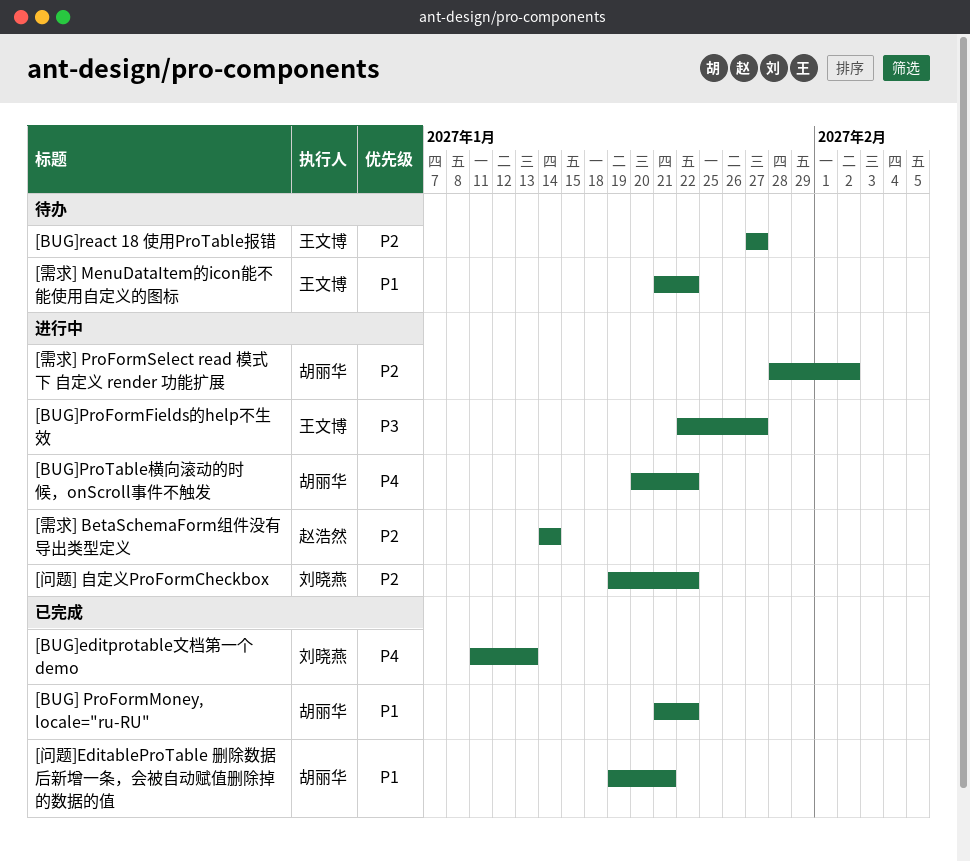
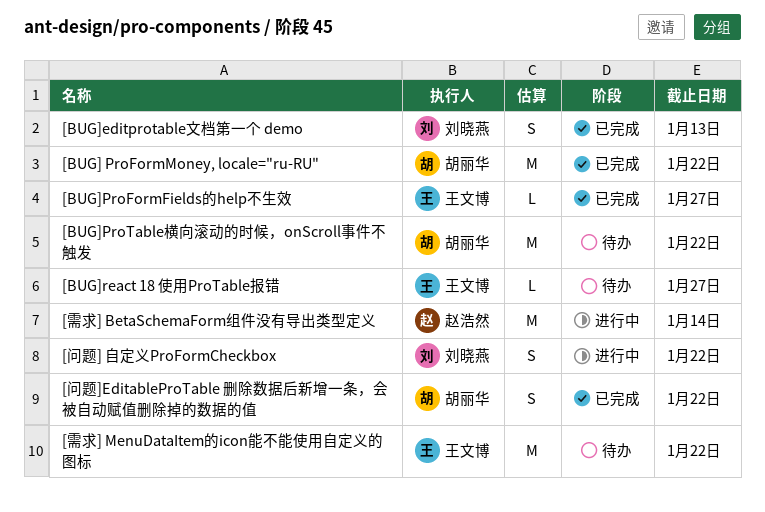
[BUG]ProFormFields的help不生效, status: 进行中 -> 已完成
[BUG]ProTable横向滚动的时候，onScroll事件不触发, status: 进行中 -> 待办
[问题]EditableProTable 删除数据后新增一条，会被自动赋值删除掉的数据的值, due: Jan 21 -> Jan 22
[需求] ProFormSelect read 模式下 自定义 render 功能扩展: present -> none

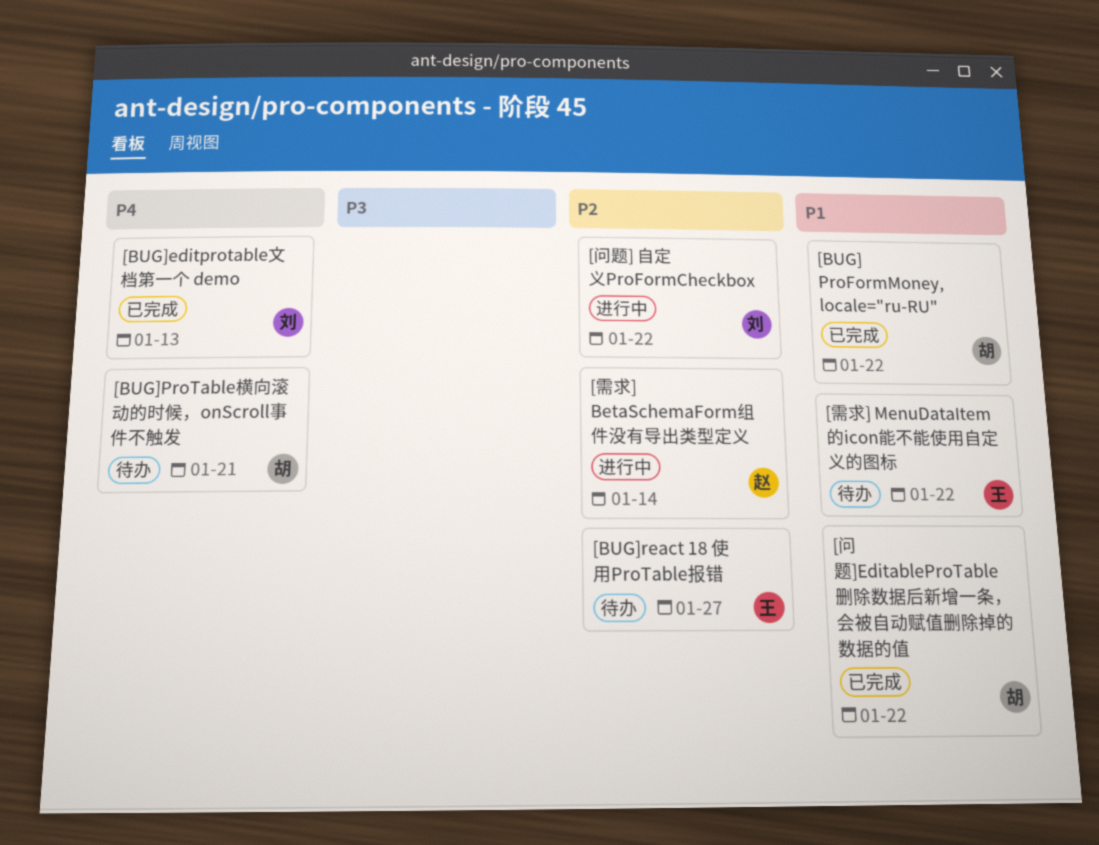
[BUG]ProFormFields的help不生效: present -> none
[BUG]ProTable横向滚动的时候，onScroll事件不触发, due: Jan 22 -> Jan 21

